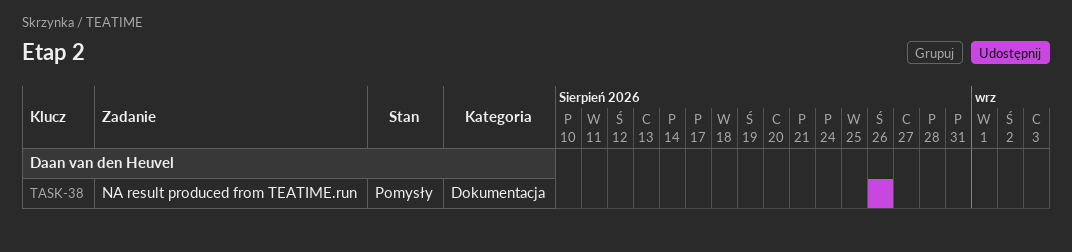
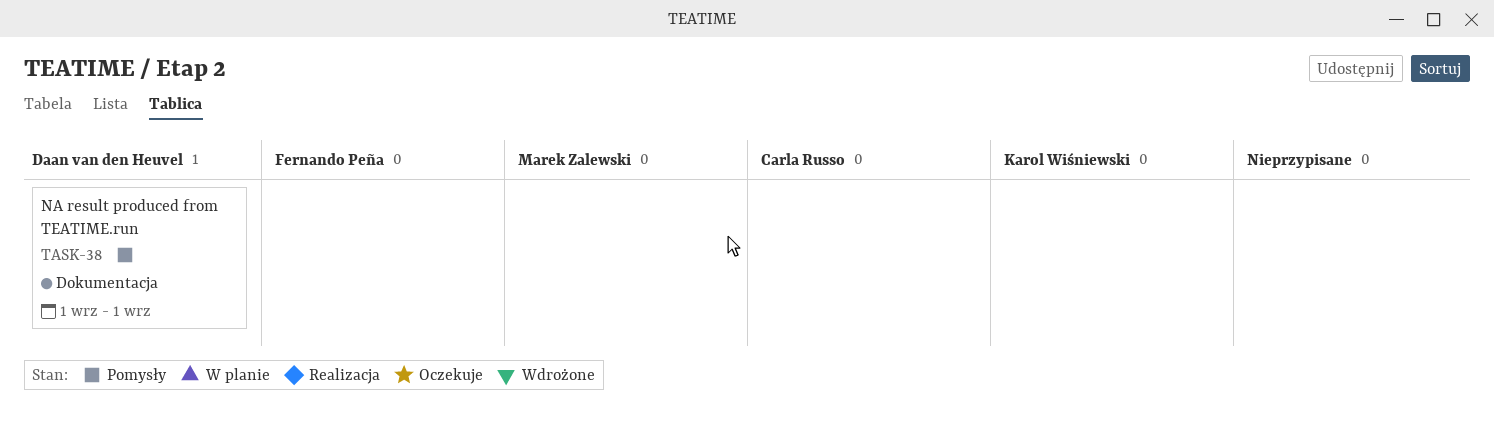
TASK-38, start: Aug 26 -> Sep 1
TASK-38, due: Aug 26 -> Sep 1

